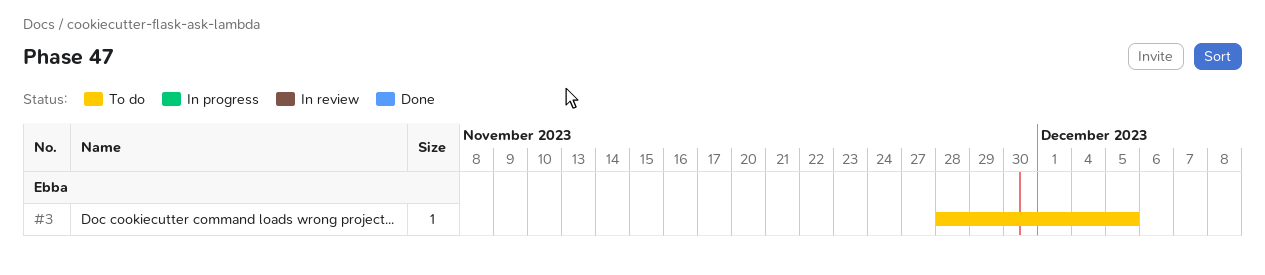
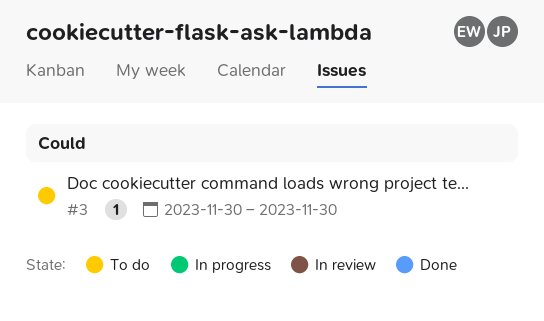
#3, start: Nov 28 -> Nov 30
#3, due: Dec 5 -> Nov 30

